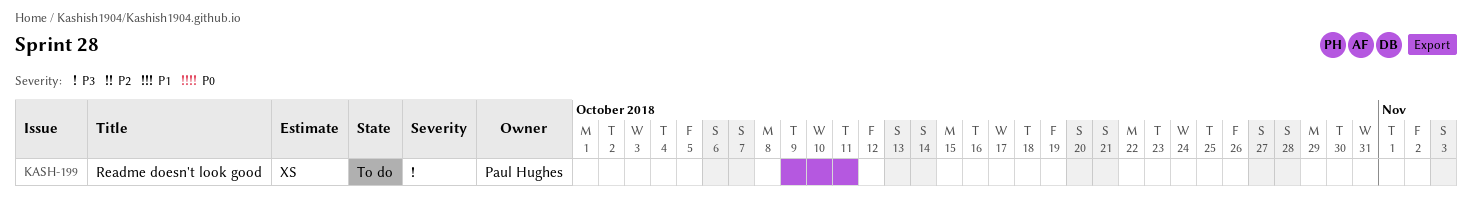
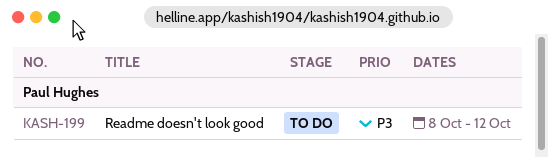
KASH-199, start: Oct 9 -> Oct 8
KASH-199, due: Oct 11 -> Oct 12

